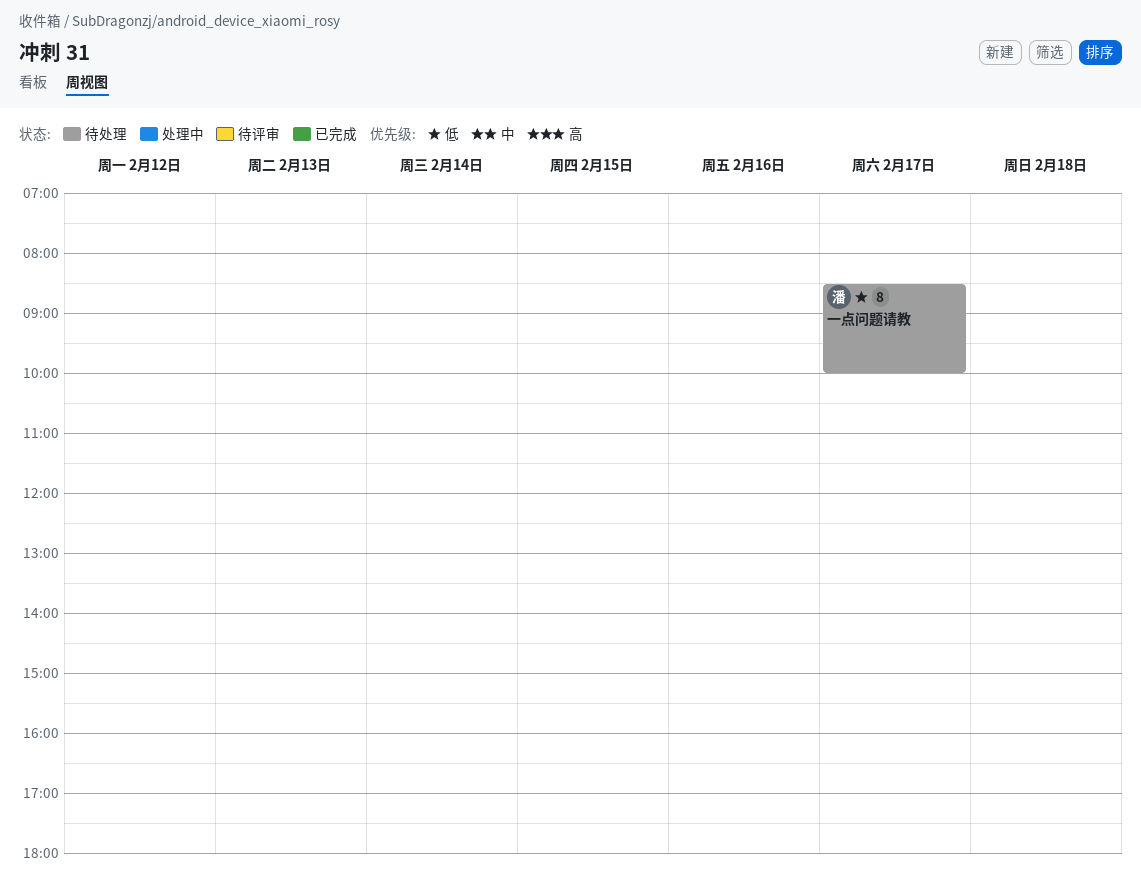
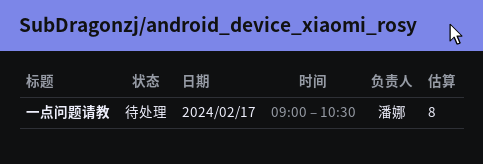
一点问题请教, begins: 08:30 -> 09:00
一点问题请教, ends: 10:00 -> 10:30

